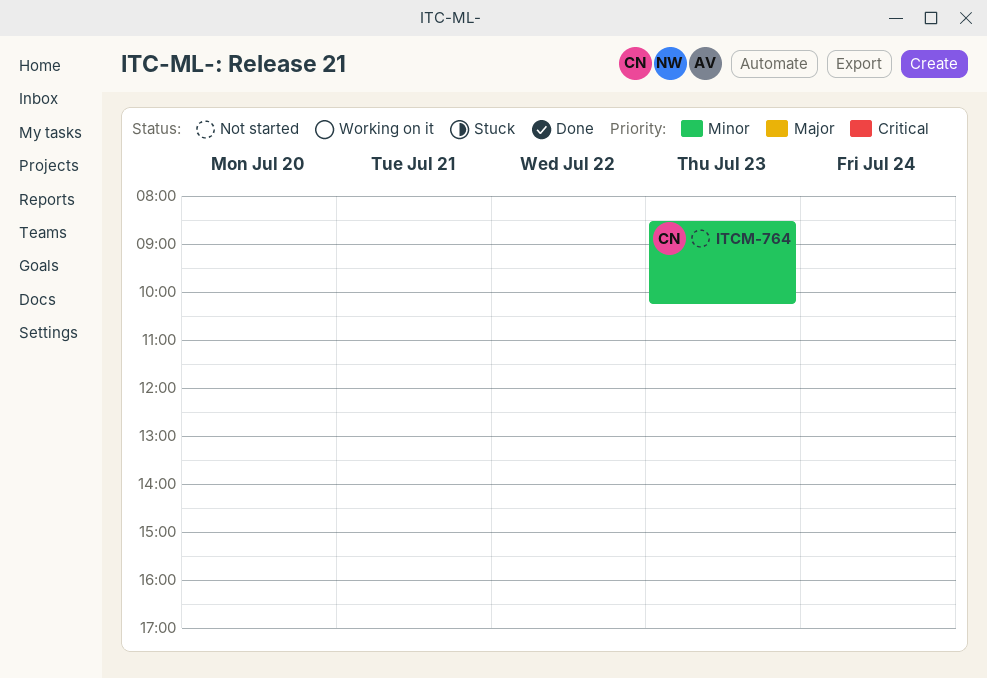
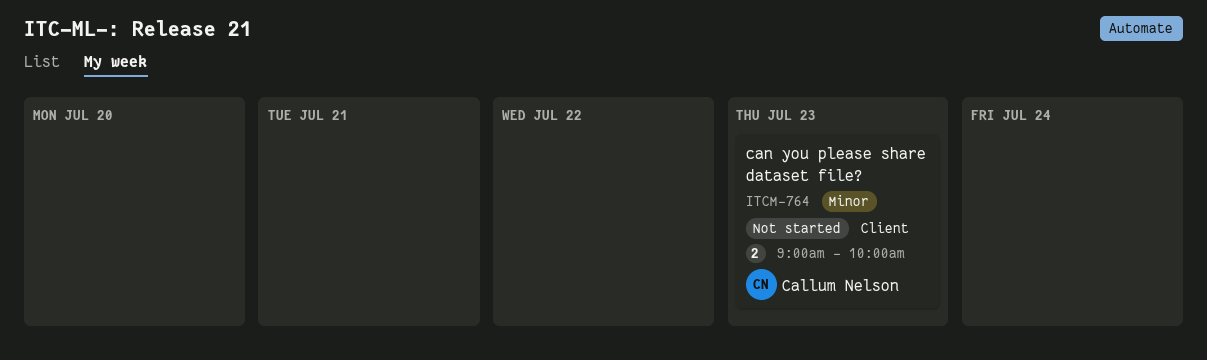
ITCM-764, begins: 08:30 -> 09:00
ITCM-764, ends: 10:15 -> 10:00

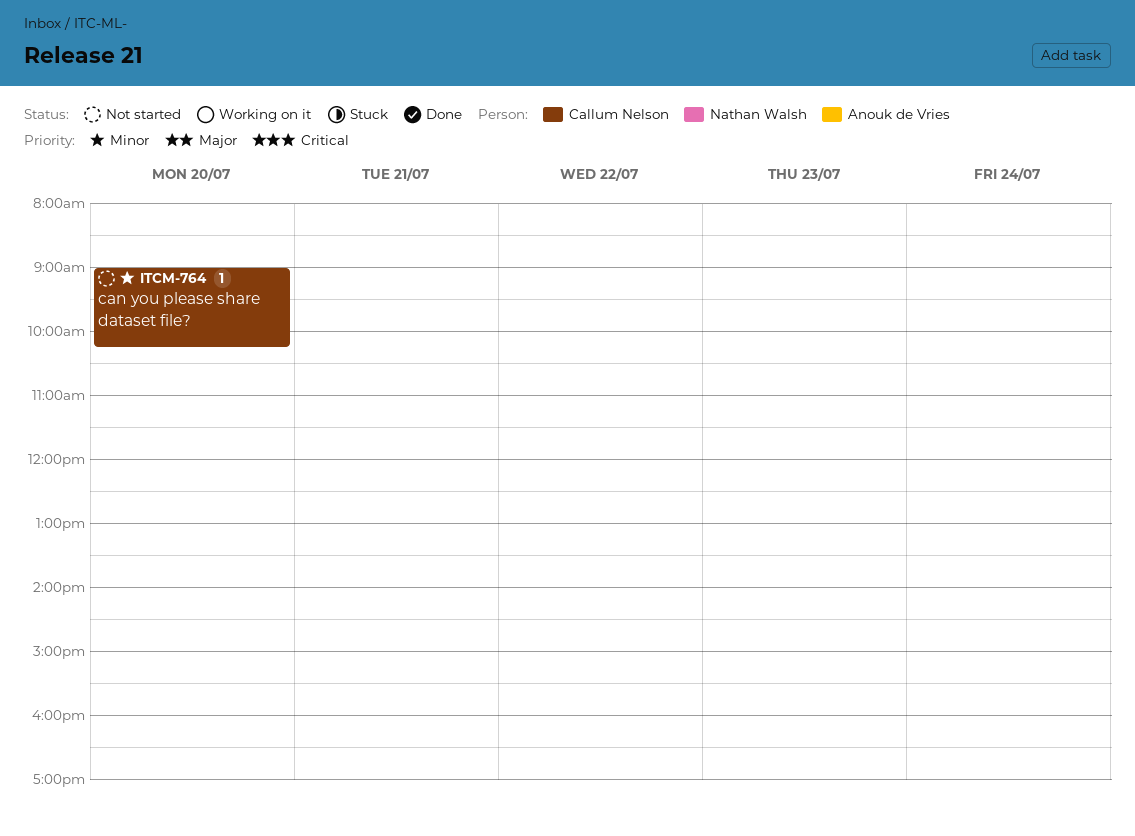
ITCM-764, estimate: 2 -> 1
ITCM-764, day: Jul 23 -> Jul 20
ITCM-764, ends: 10:00 -> 10:15

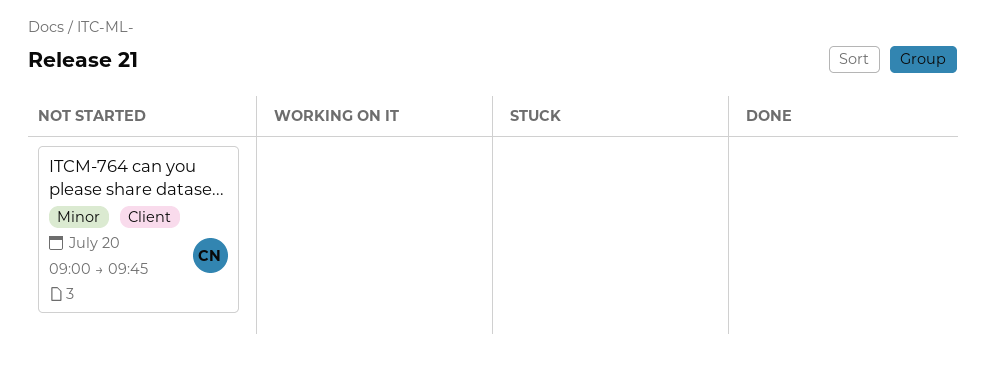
ITCM-764, ends: 10:15 -> 09:45

